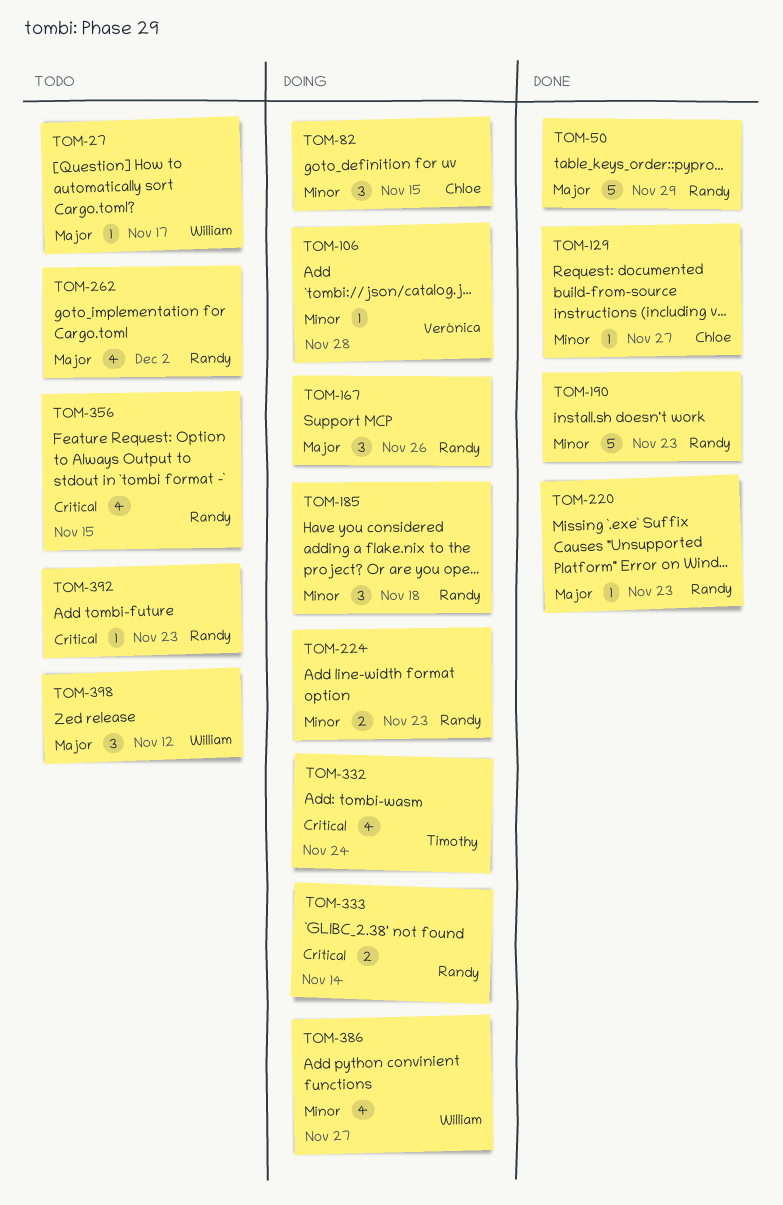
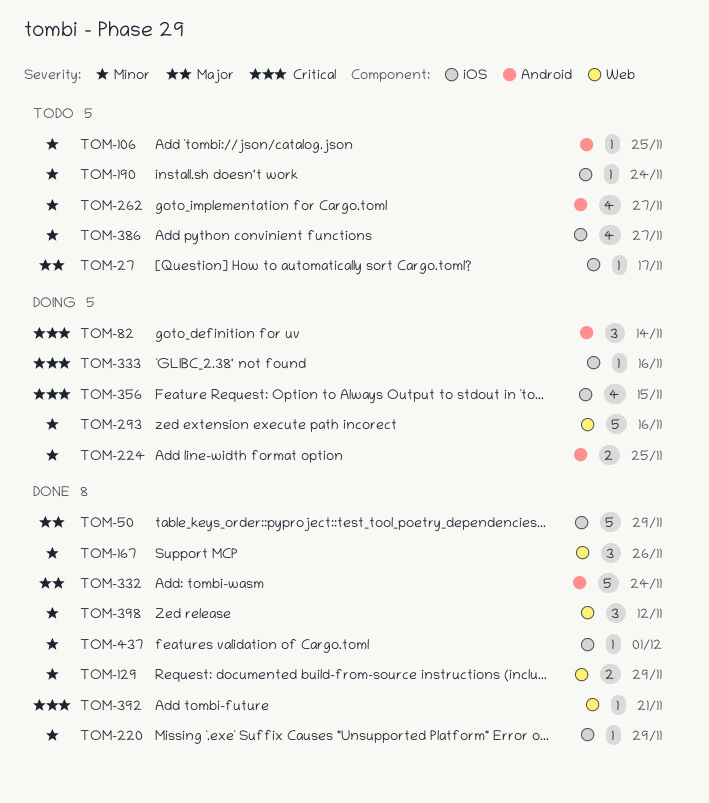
TOM-82, priority: Minor -> Critical
TOM-82, due: Nov 15 -> Nov 14
TOM-106, status: Doing -> Todo
TOM-106, due: Nov 28 -> Nov 25
TOM-129, estimate: 1 -> 2
TOM-129, due: Nov 27 -> Nov 29
TOM-167, status: Doing -> Done
TOM-167, priority: Major -> Minor
TOM-185: present -> none
TOM-190, status: Done -> Todo
TOM-190, estimate: 5 -> 1
TOM-190, due: Nov 23 -> Nov 24
TOM-220, priority: Major -> Minor
TOM-220, due: Nov 23 -> Nov 29
TOM-224, due: Nov 23 -> Nov 25
TOM-262, priority: Major -> Minor
TOM-262, due: Dec 2 -> Nov 27
TOM-293: none -> present
TOM-332, status: Doing -> Done
TOM-332, priority: Critical -> Major
TOM-332, estimate: 4 -> 5
TOM-333, estimate: 2 -> 1
TOM-333, due: Nov 14 -> Nov 16
TOM-356, status: Todo -> Doing
TOM-386, status: Doing -> Todo
TOM-392, status: Todo -> Done
TOM-392, due: Nov 23 -> Nov 21
TOM-398, status: Todo -> Done
TOM-398, priority: Major -> Minor
TOM-437: none -> present

